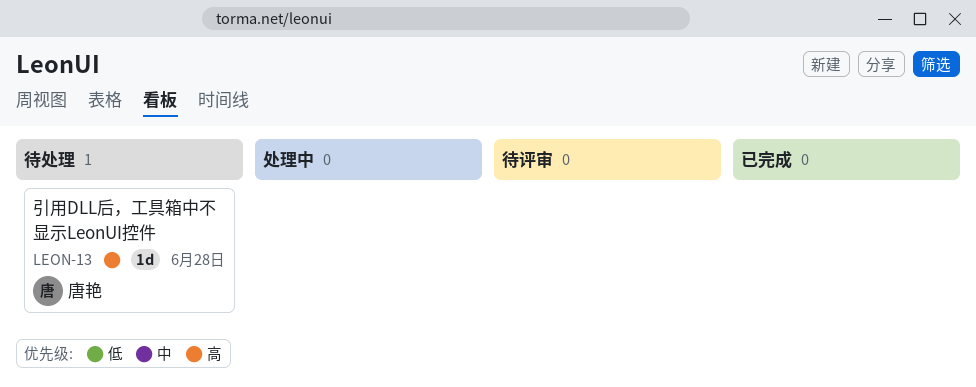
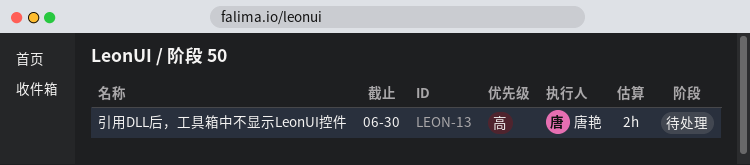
LEON-13, estimate: 1d -> 2h
LEON-13, due: Jun 28 -> Jun 30

